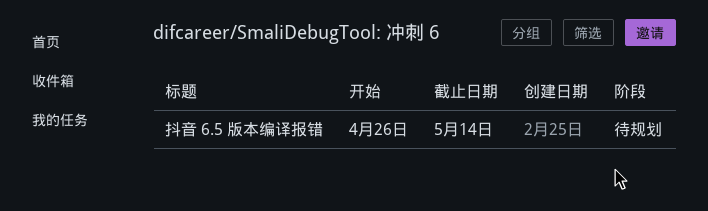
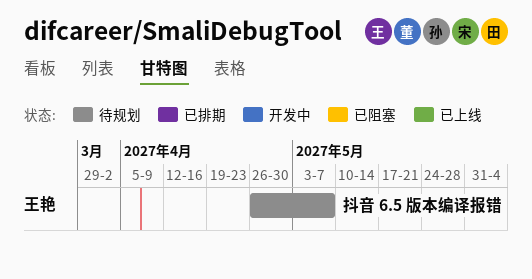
抖音 6.5 版本编译报错, due: May 14 -> May 7

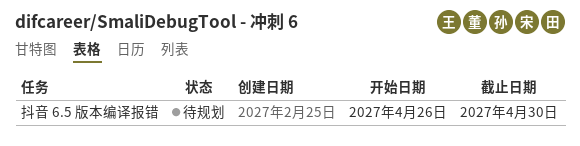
抖音 6.5 版本编译报错, due: May 7 -> Apr 30

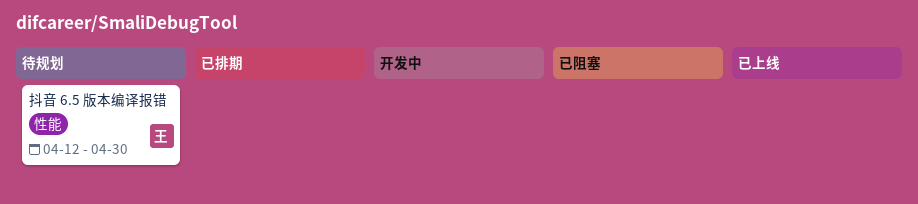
抖音 6.5 版本编译报错, start: Apr 26 -> Apr 12

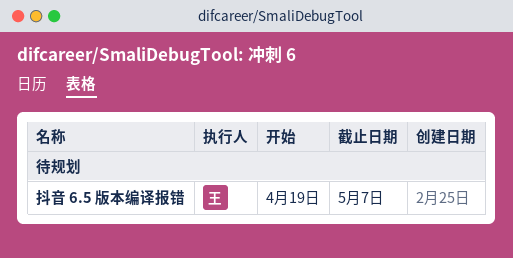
抖音 6.5 版本编译报错, start: Apr 12 -> Apr 19
抖音 6.5 版本编译报错, due: Apr 30 -> May 7

